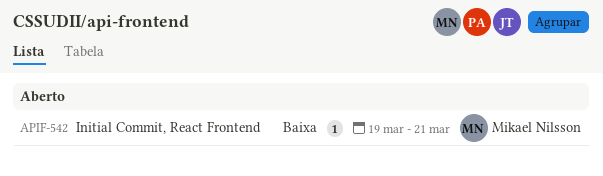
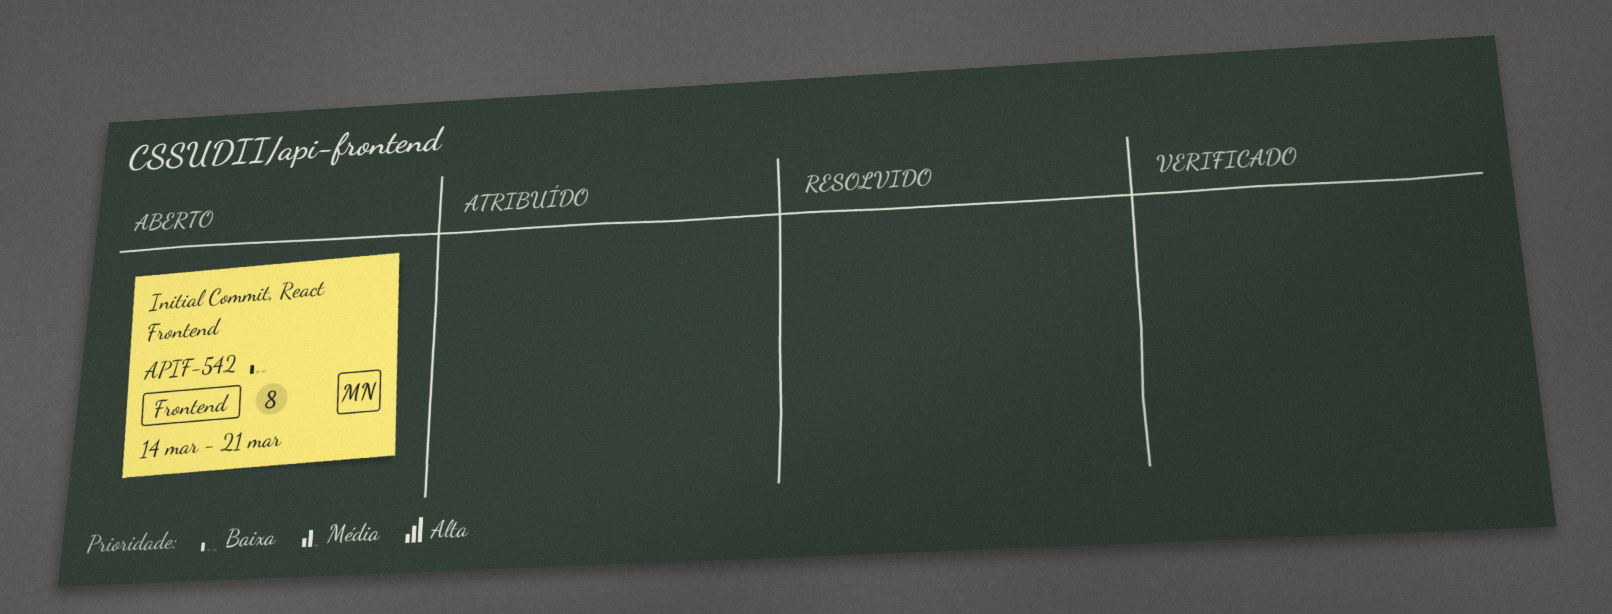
APIF-542, estimate: 1 -> 8
APIF-542, start: Mar 19 -> Mar 14

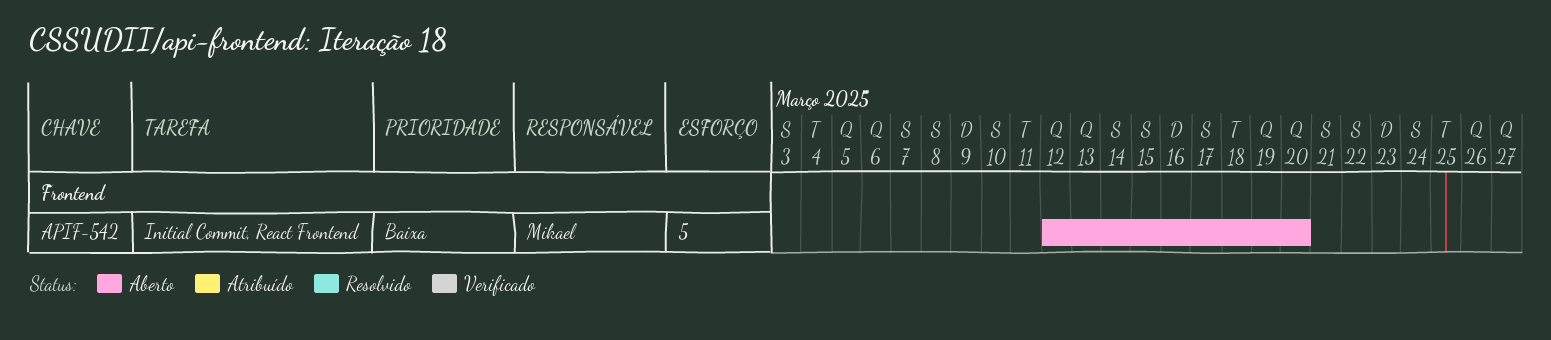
APIF-542, estimate: 8 -> 5
APIF-542, start: Mar 14 -> Mar 12
APIF-542, due: Mar 21 -> Mar 20

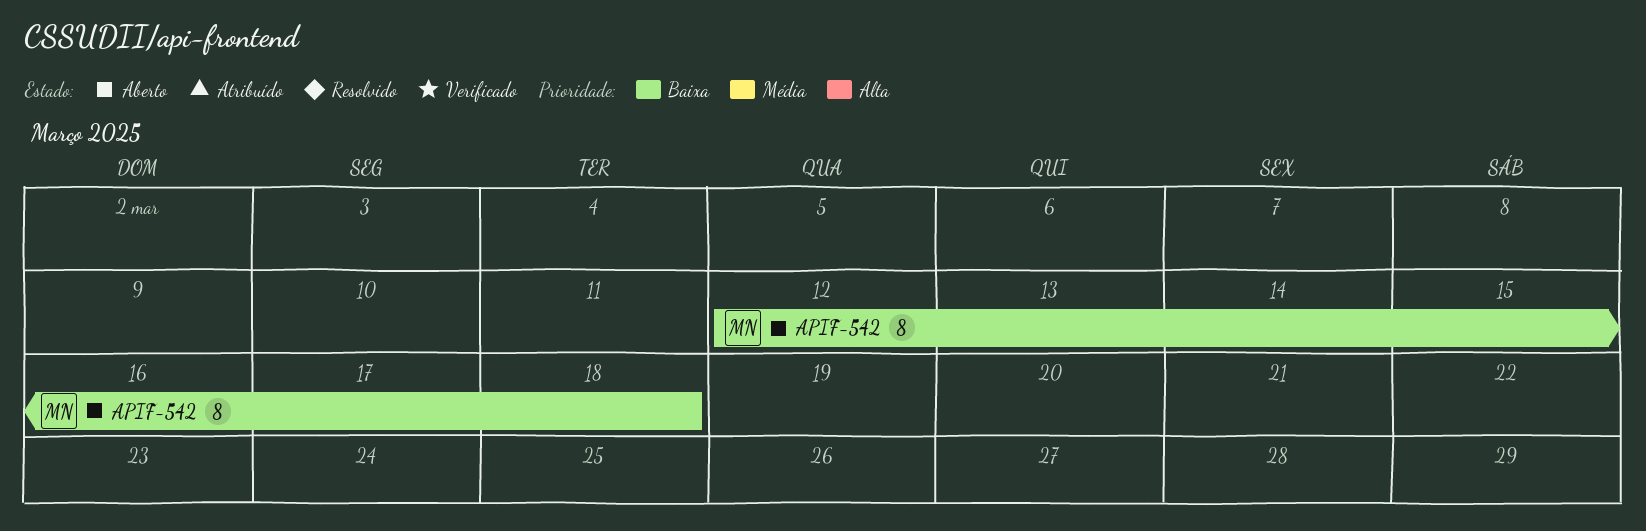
APIF-542, estimate: 5 -> 8
APIF-542, due: Mar 20 -> Mar 18

